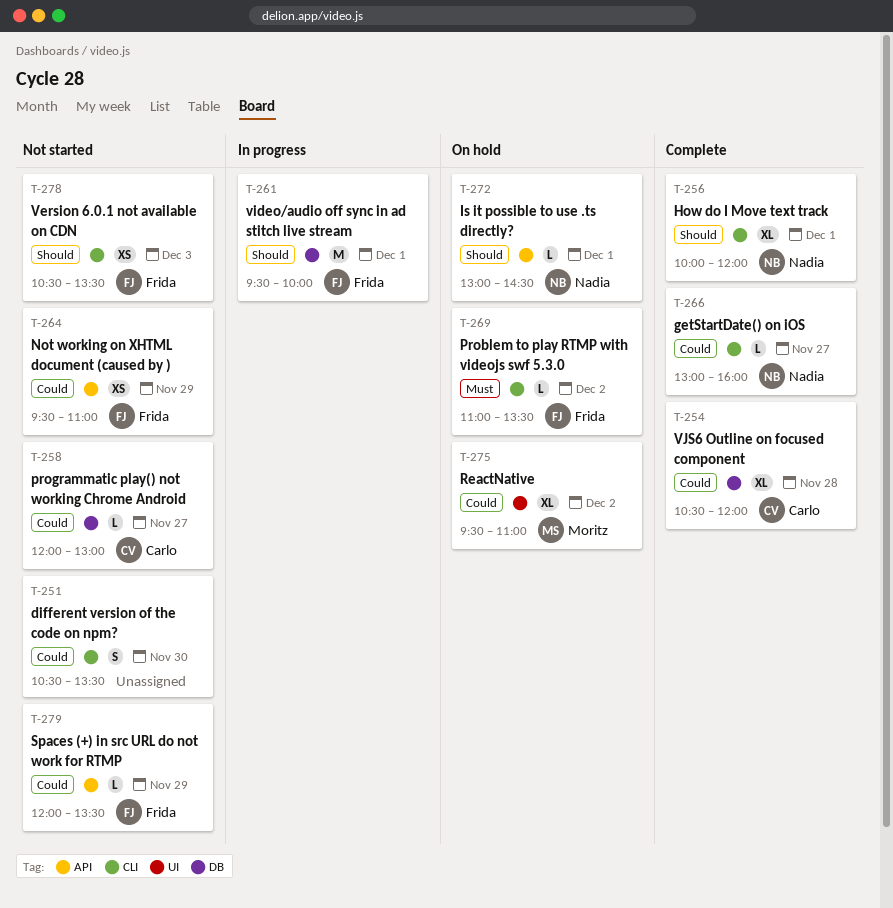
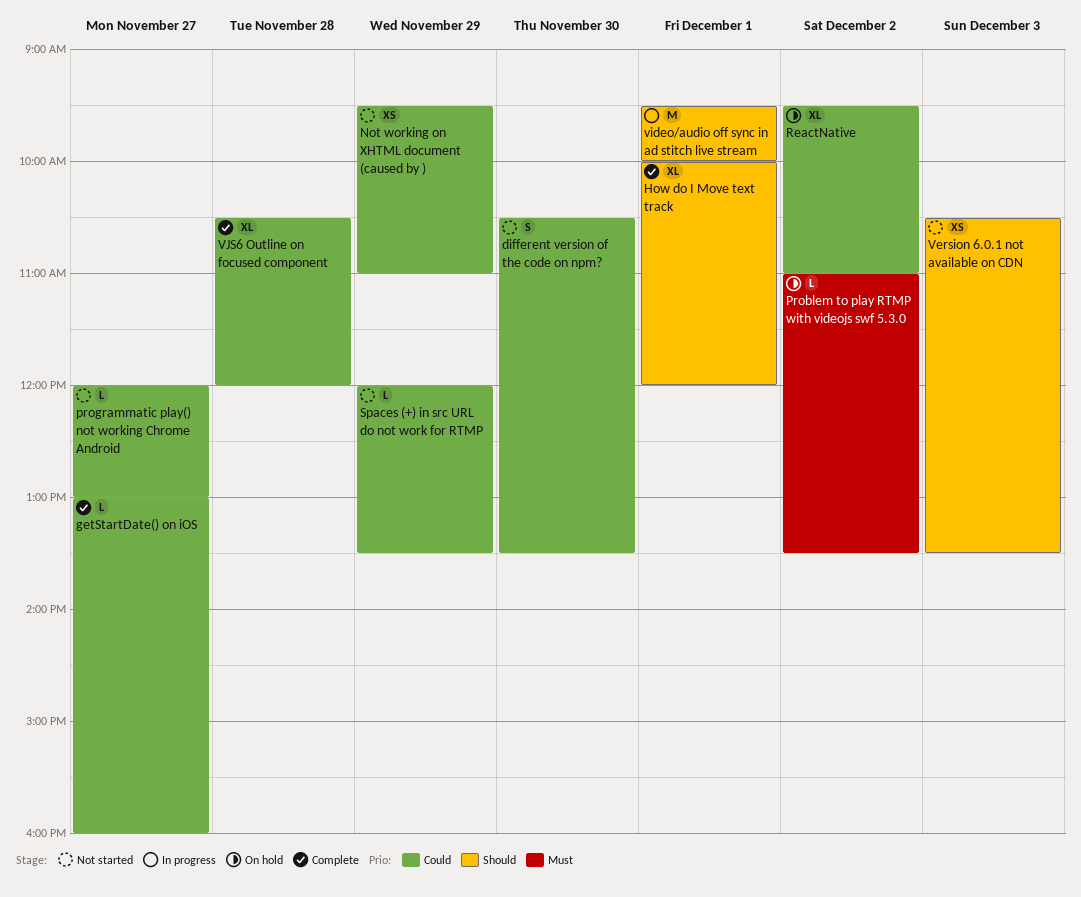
Is it possible to use .ts directly?: present -> none

